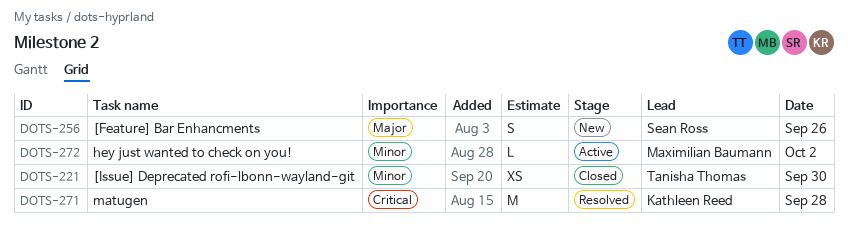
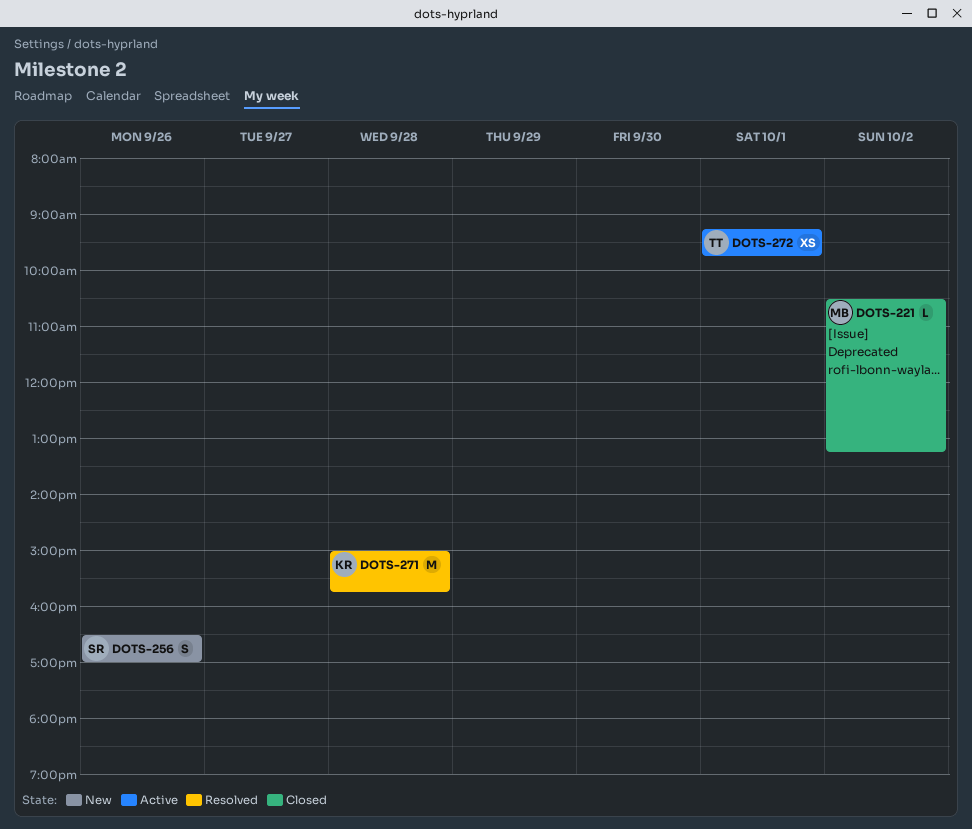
DOTS-221, owner: Tanisha Thomas -> Maximilian Baumann
DOTS-221, estimate: XS -> L
DOTS-221, day: Sep 30 -> Oct 2
DOTS-272, owner: Maximilian Baumann -> Tanisha Thomas
DOTS-272, estimate: L -> XS
DOTS-272, day: Oct 2 -> Oct 1

